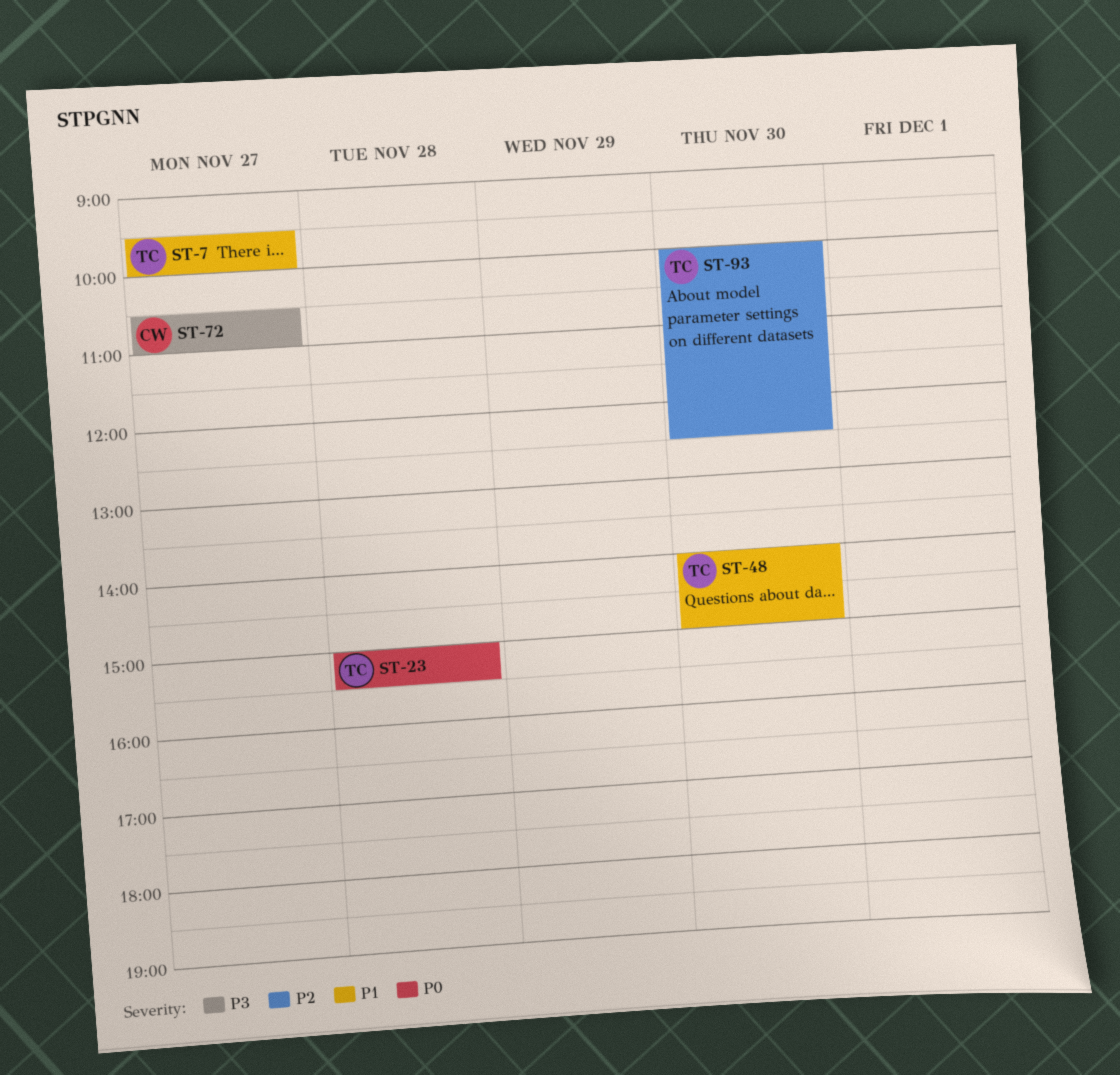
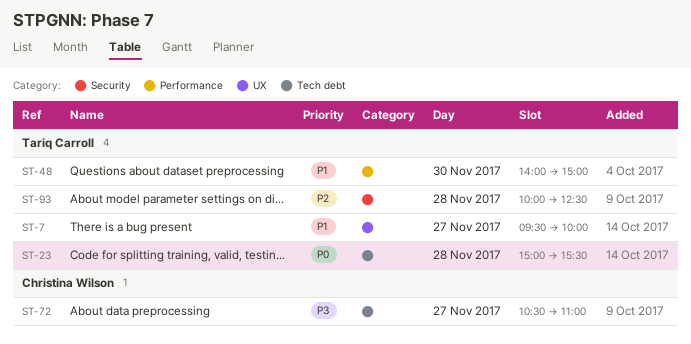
ST-93, day: Nov 30 -> Nov 28

